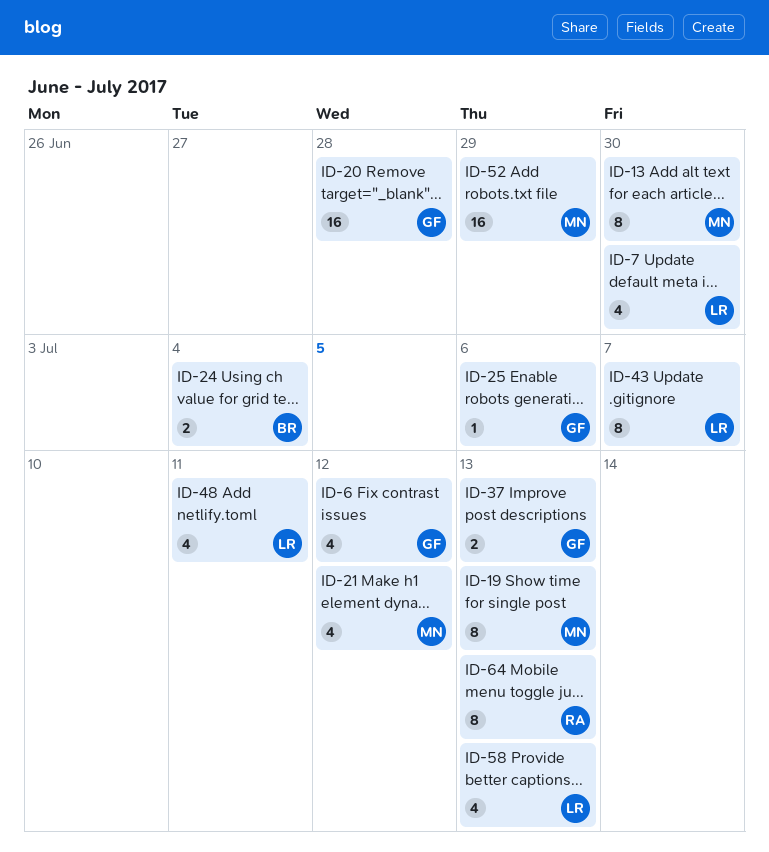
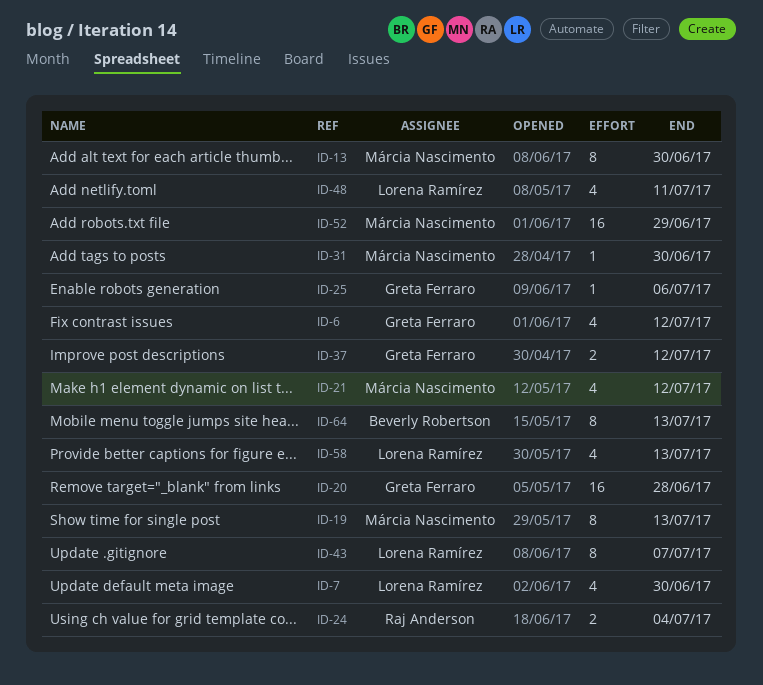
ID-24, owner: Beverly Robertson -> Raj Anderson
ID-31: none -> present
ID-37, due: Jul 13 -> Jul 12
ID-64, owner: Raj Anderson -> Beverly Robertson

